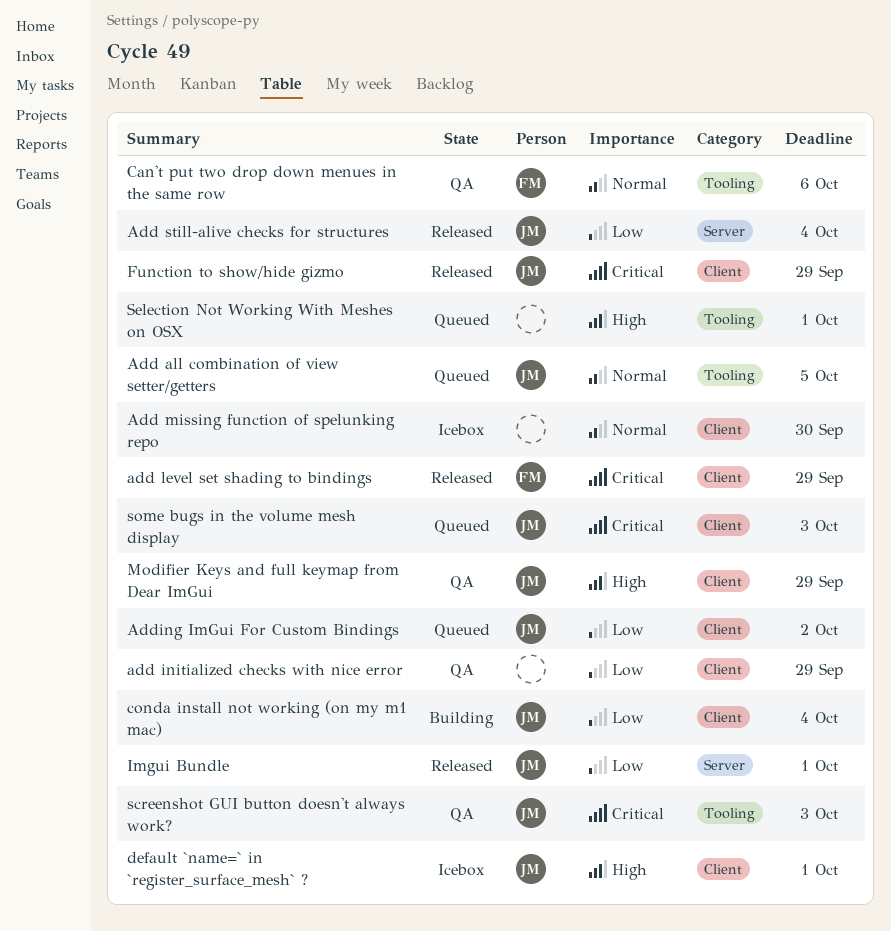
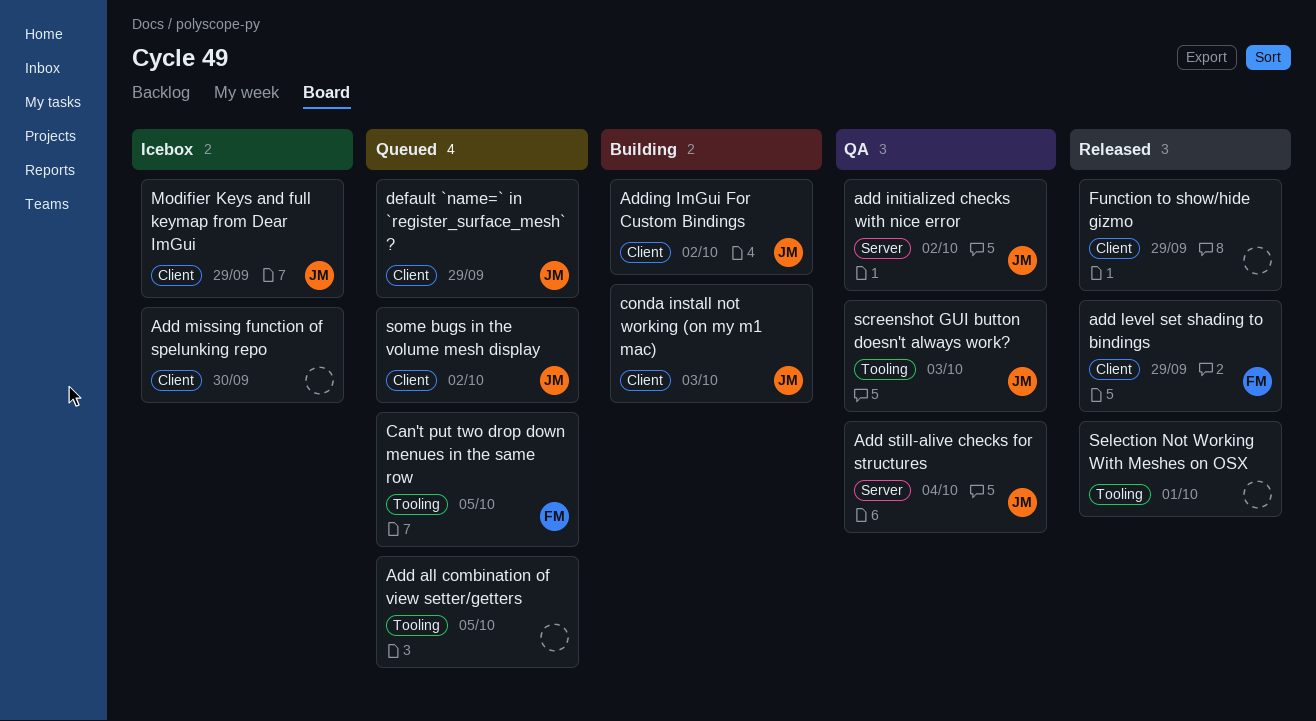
Add all combination of view setter/getters, owner: JM -> none
add initialized checks with nice error, owner: none -> JM
add initialized checks with nice error, label: Client -> Server
add initialized checks with nice error, due: Sep 29 -> Oct 2
Add still-alive checks for structures, status: Released -> QA
Adding ImGui For Custom Bindings, status: Queued -> Building
Can't put two drop down menues in the same row, status: QA -> Queued
Can't put two drop down menues in the same row, due: Oct 6 -> Oct 5
conda install not working (on my m1 mac), due: Oct 4 -> Oct 3
default `name=` in `register_surface_mesh` ?, status: Icebox -> Queued
default `name=` in `register_surface_mesh` ?, due: Oct 1 -> Sep 29
Function to show/hide gizmo, owner: JM -> none
Imgui Bundle: present -> none
Modifier Keys and full keymap from Dear ImGui, status: QA -> Icebox
Selection Not Working With Meshes on OSX, status: Queued -> Released
some bugs in the volume mesh display, due: Oct 3 -> Oct 2

